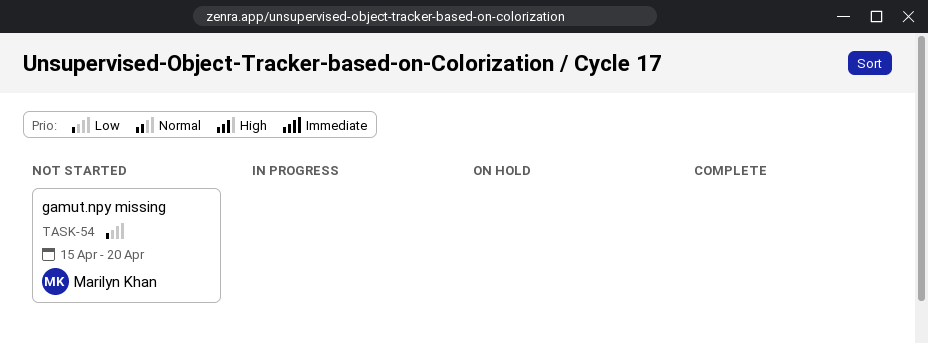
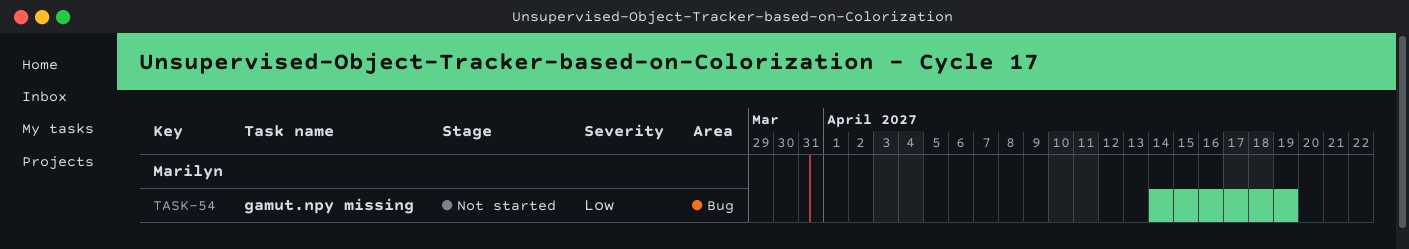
TASK-54, start: Apr 15 -> Apr 14
TASK-54, due: Apr 20 -> Apr 19

